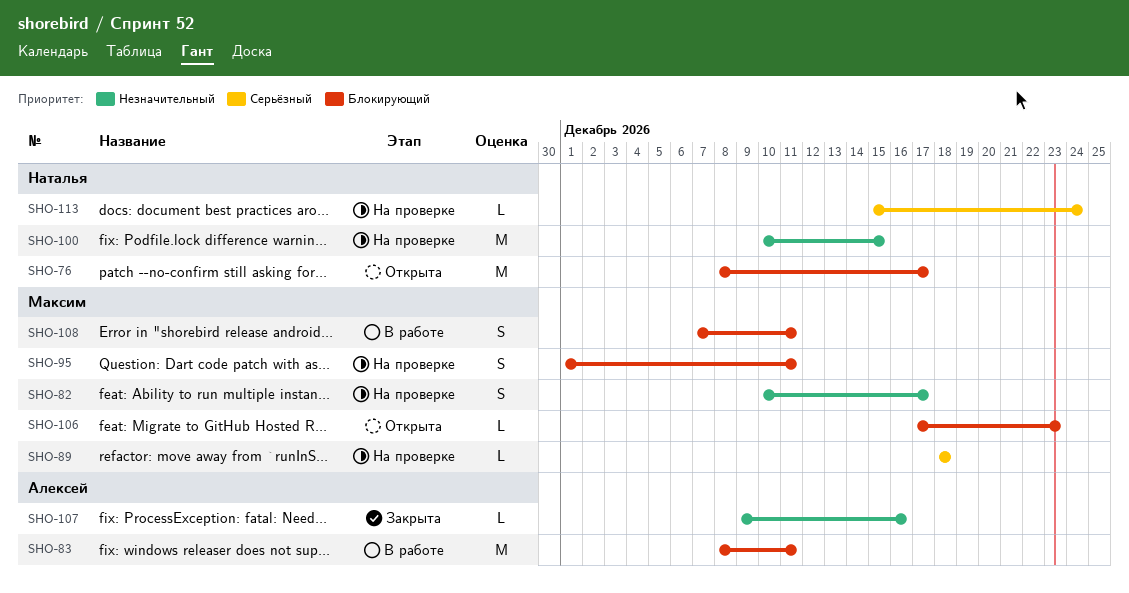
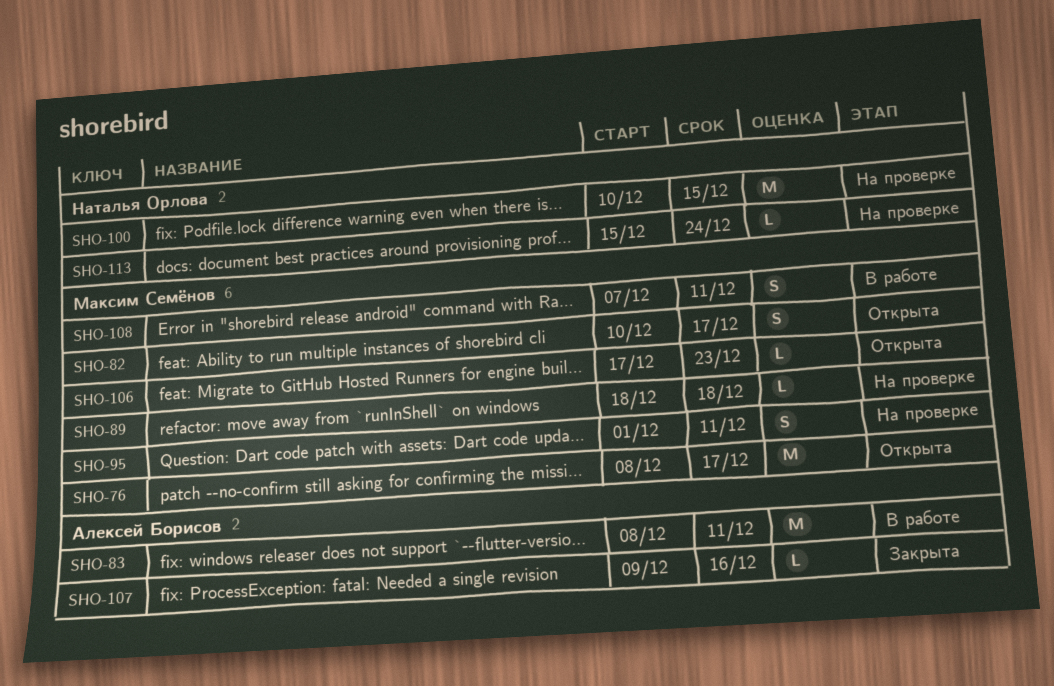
SHO-76, owner: Наталья Орлова -> Максим Семёнов
SHO-82, status: На проверке -> Открыта

